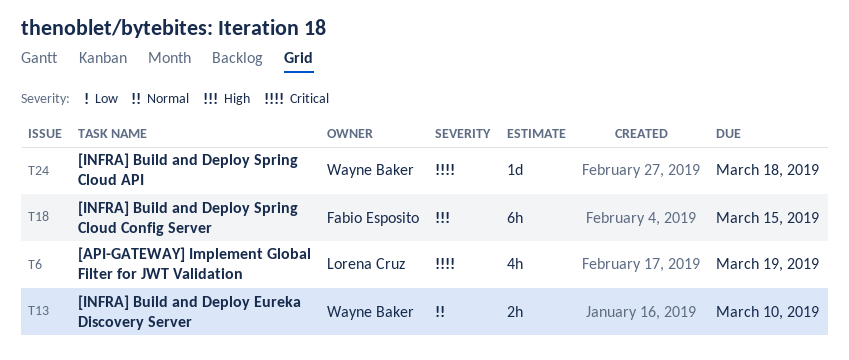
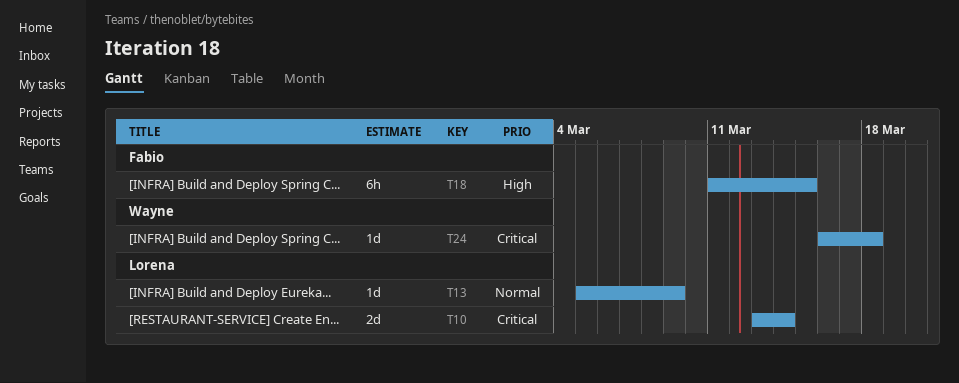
T6: present -> none
T10: none -> present
T13, owner: Wayne Baker -> Lorena Cruz
T13, estimate: 2h -> 1d
T13, due: Mar 10 -> Mar 9

